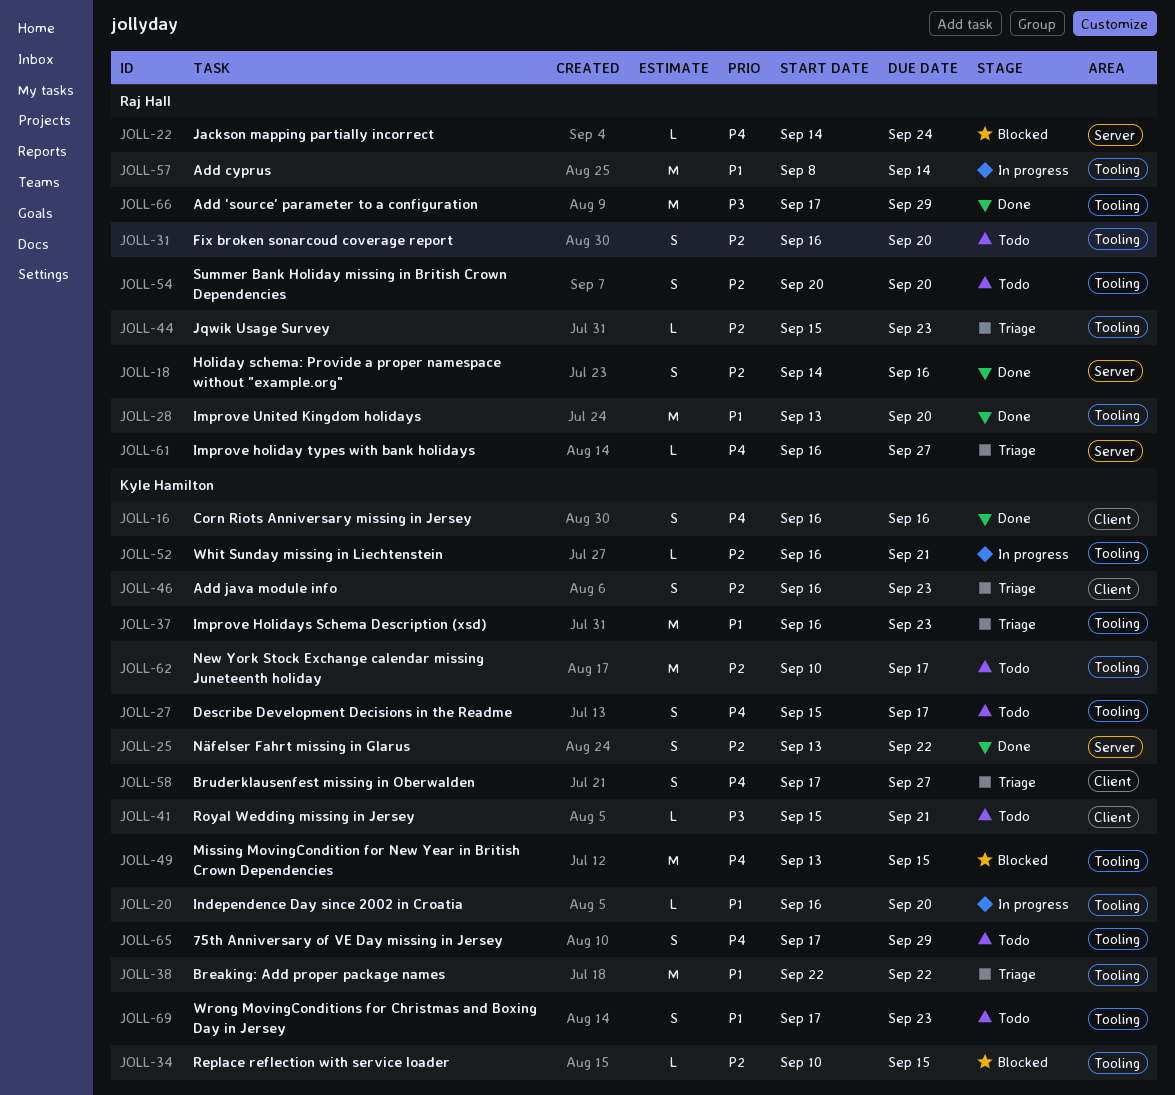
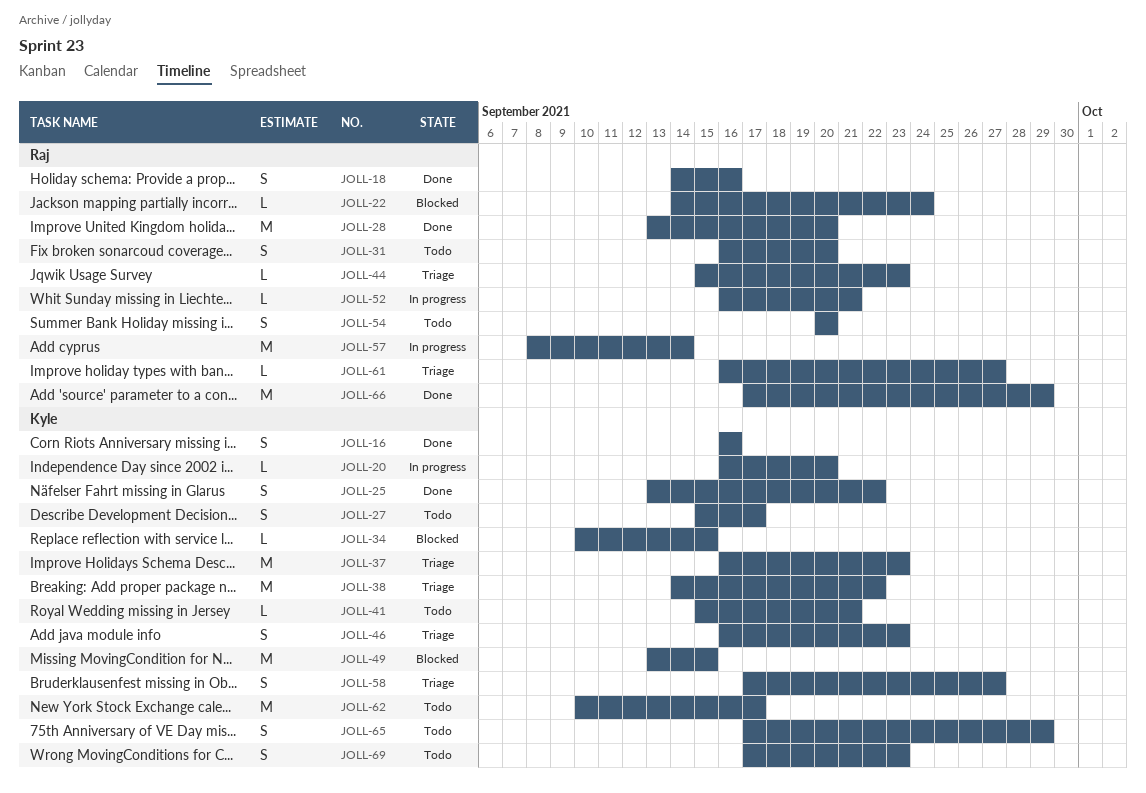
JOLL-38, start: Sep 22 -> Sep 14
JOLL-52, owner: Kyle Hamilton -> Raj Hall

